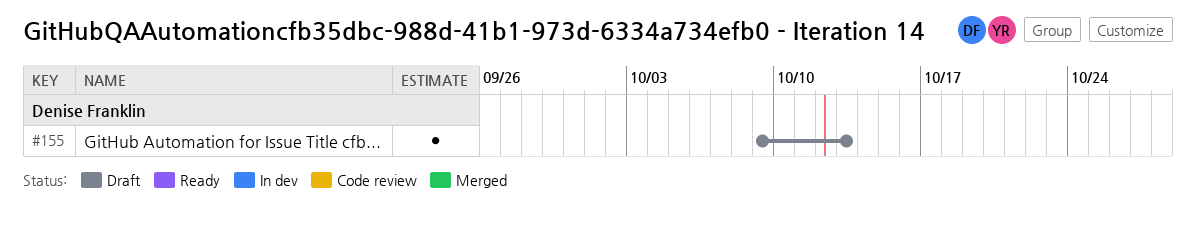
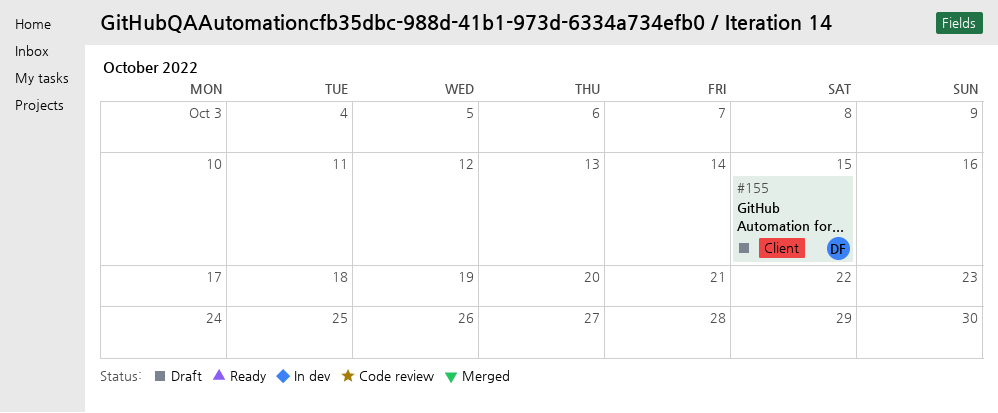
#155, due: Oct 13 -> Oct 15

